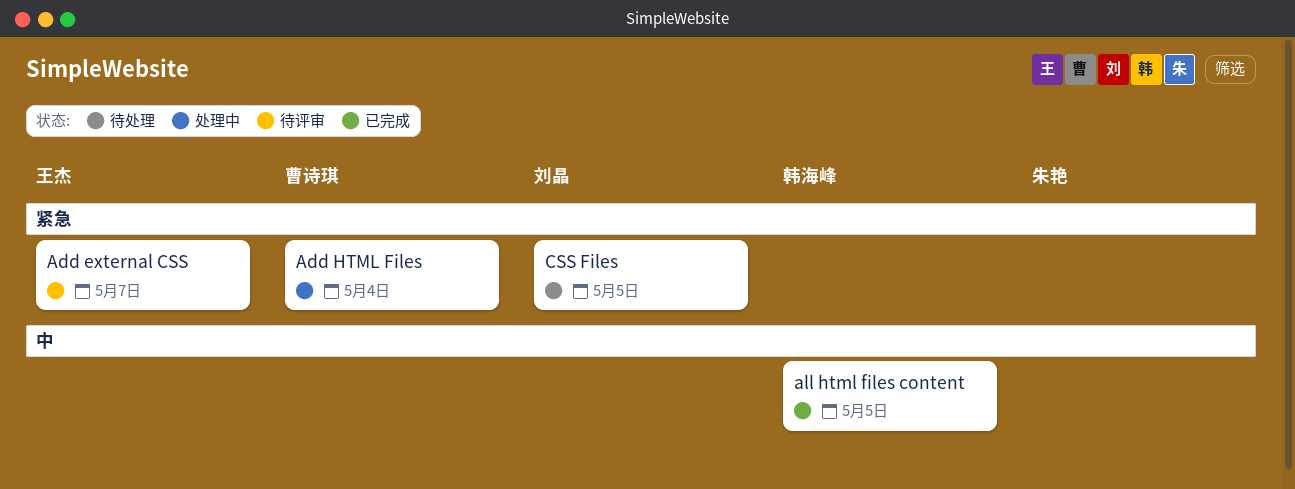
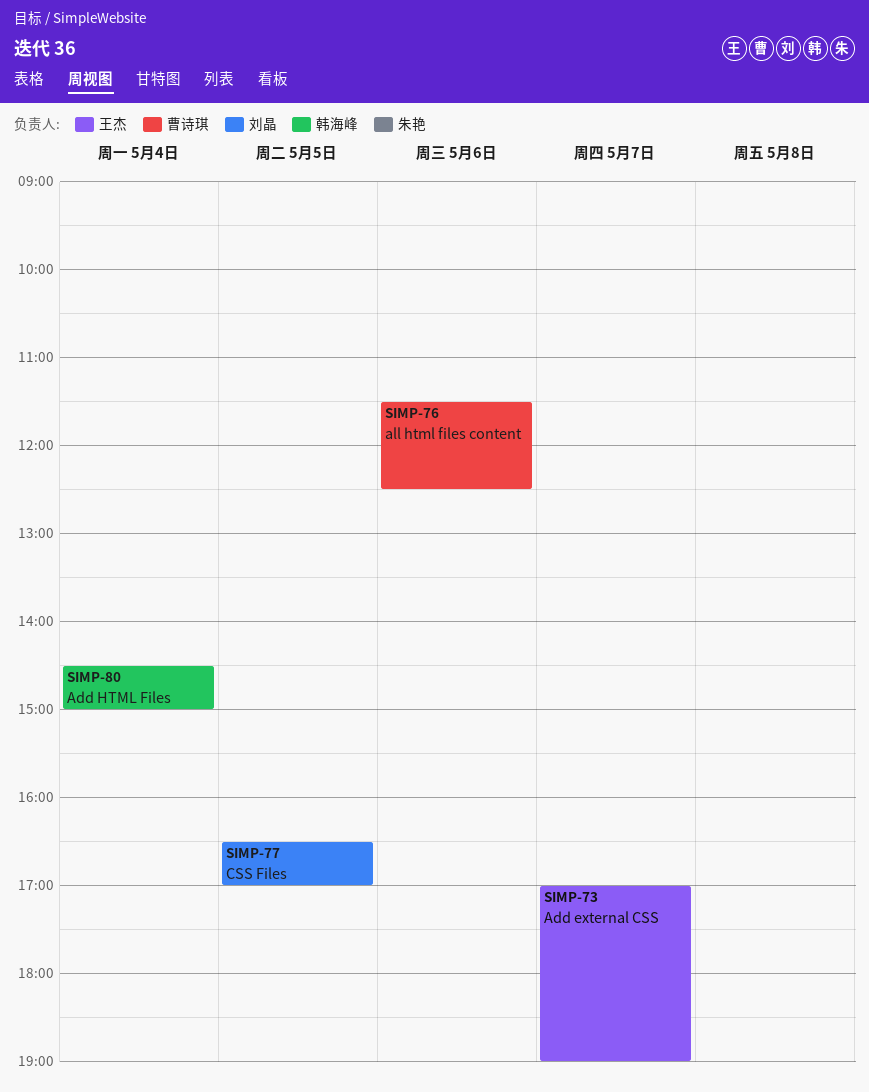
Add HTML Files, owner: 曹诗琪 -> 韩海峰
all html files content, owner: 韩海峰 -> 曹诗琪
all html files content, day: May 5 -> May 6

